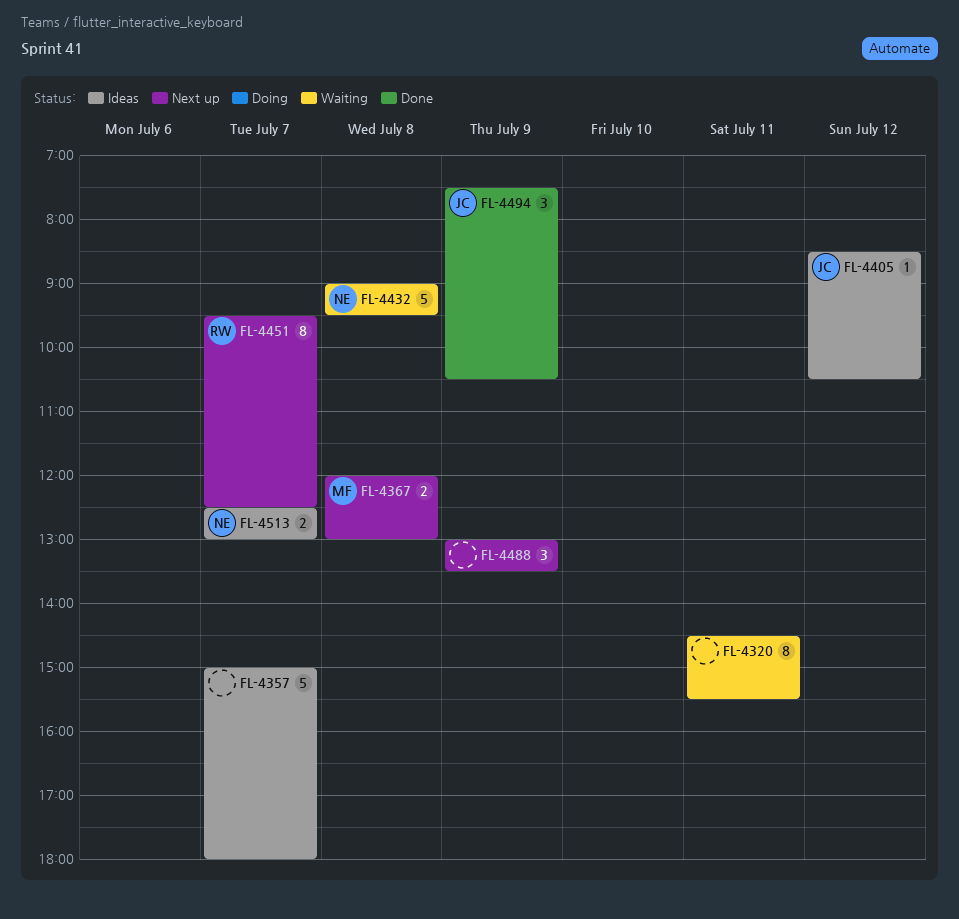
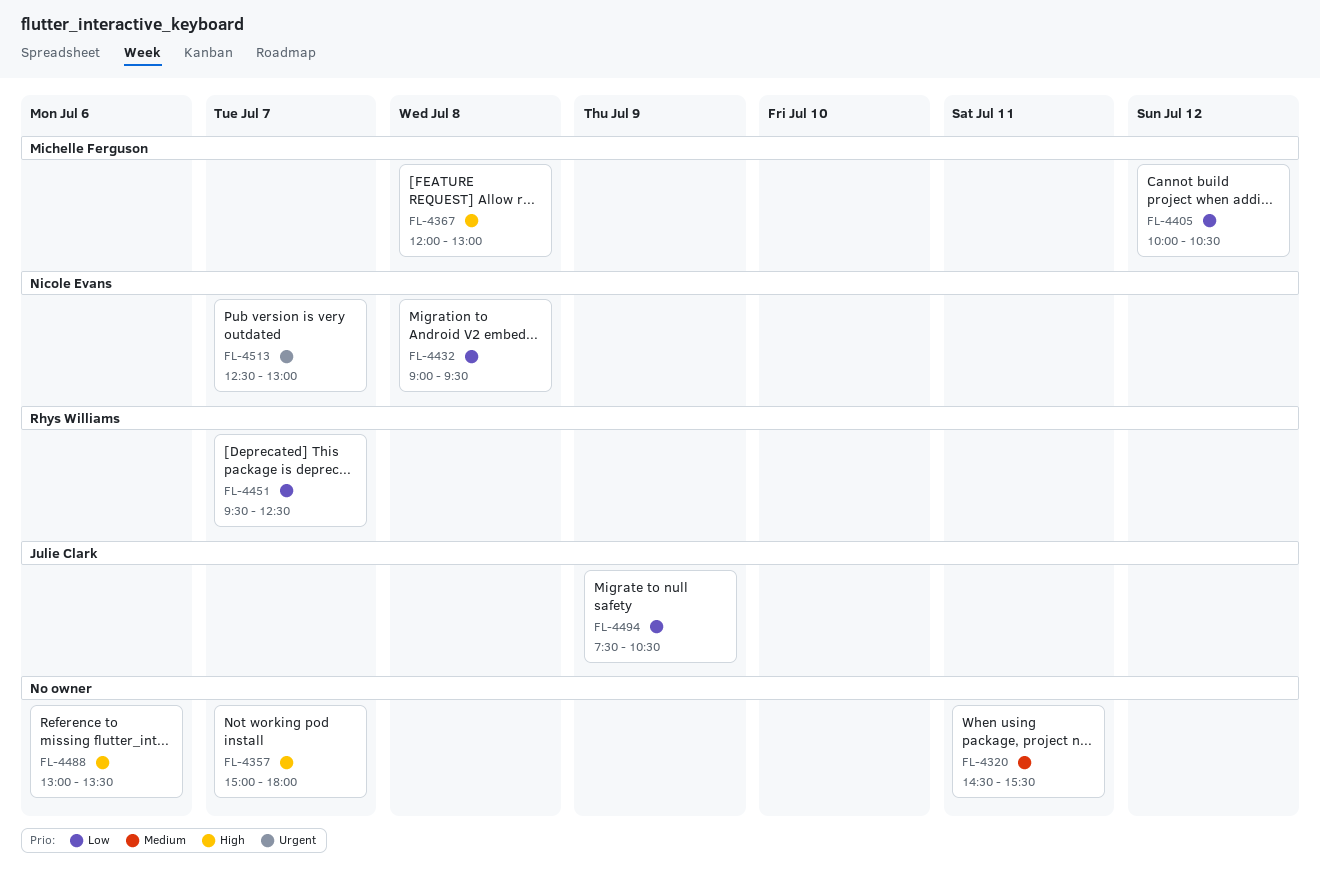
FL-4405, owner: Julie Clark -> Michelle Ferguson
FL-4405, begins: 08:30 -> 10:00
FL-4488, day: Jul 9 -> Jul 6

